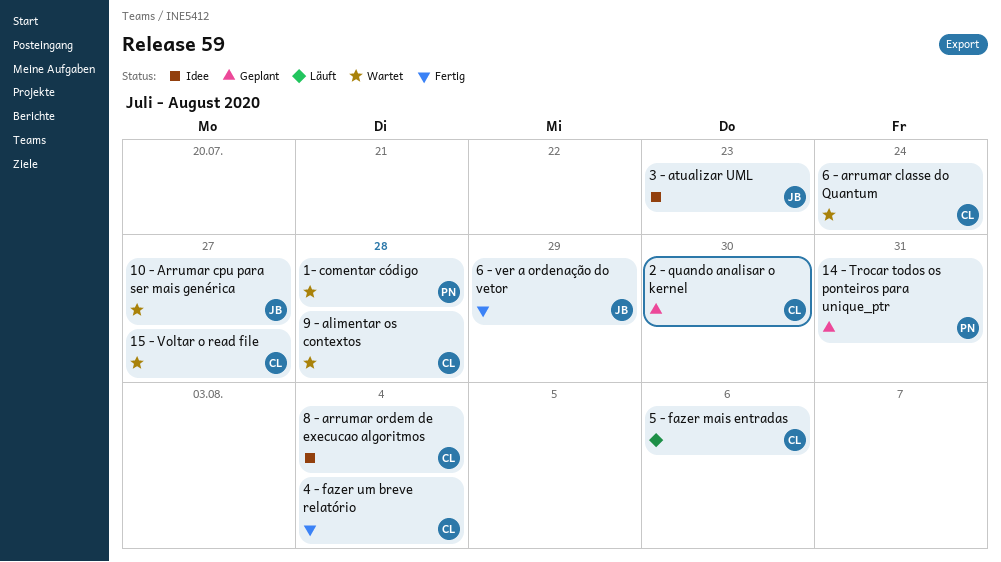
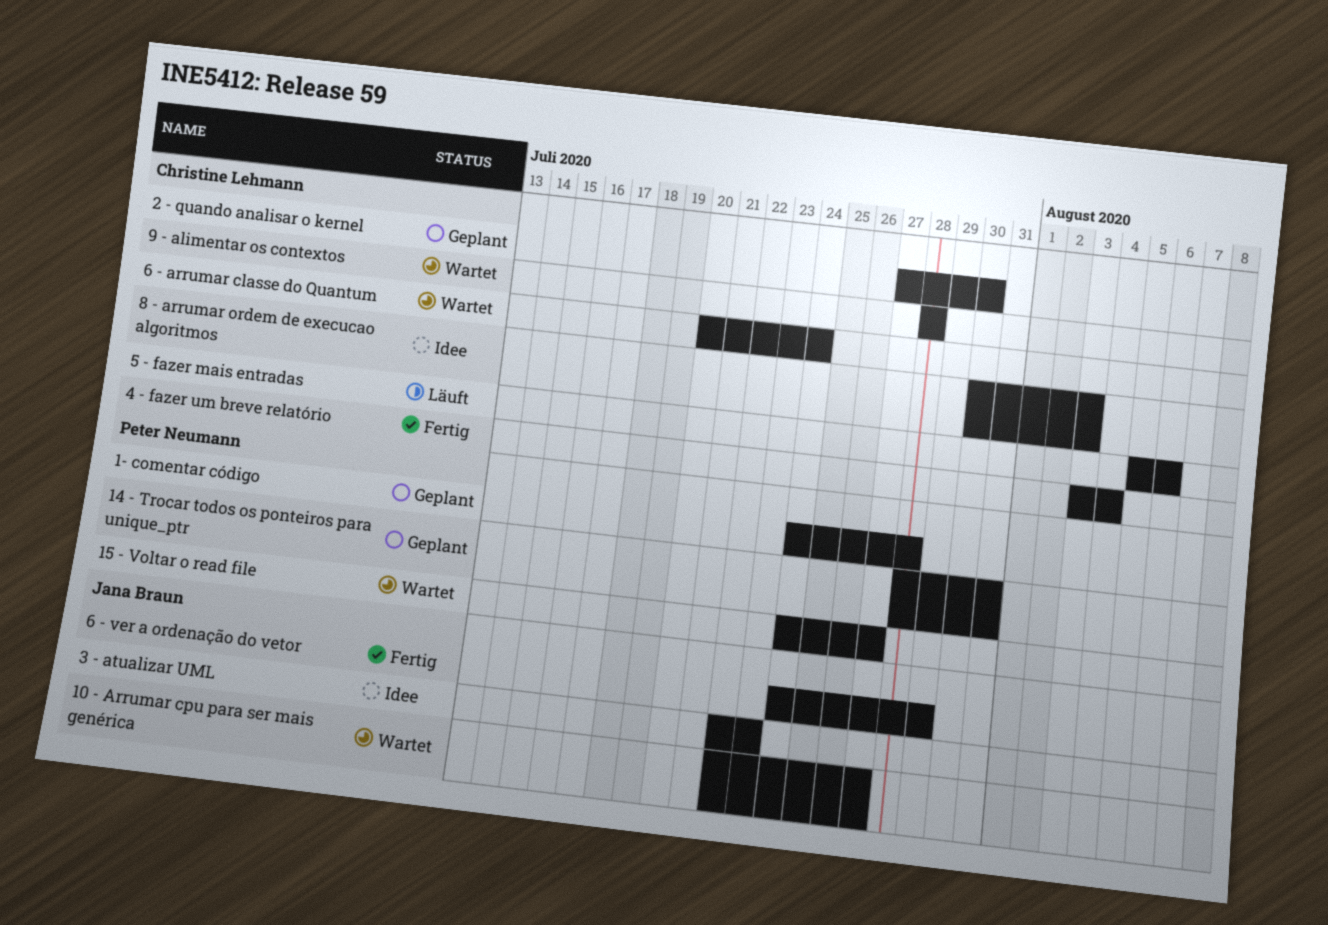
1- comentar código, status: Wartet -> Geplant
15 - Voltar o read file, owner: Christine Lehmann -> Peter Neumann
8 - arrumar ordem de execucao algoritmos, due: Aug 4 -> Aug 3

